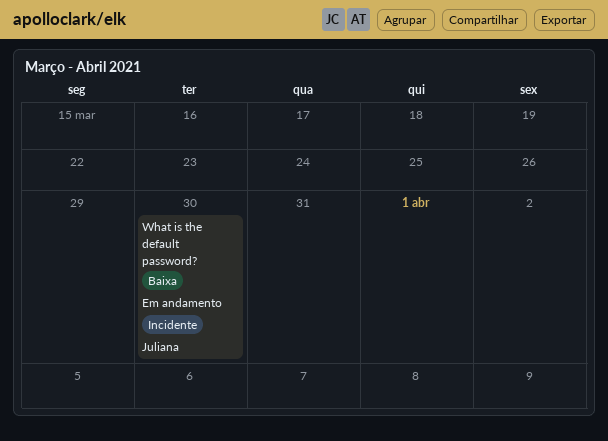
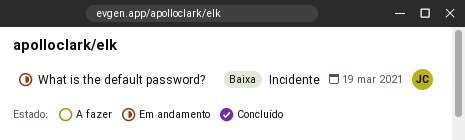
What is the default password?, due: Mar 30 -> Mar 19

